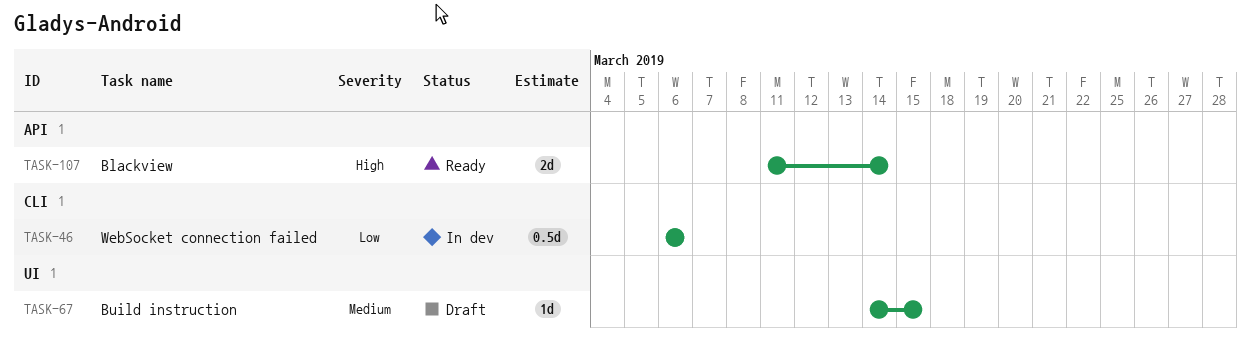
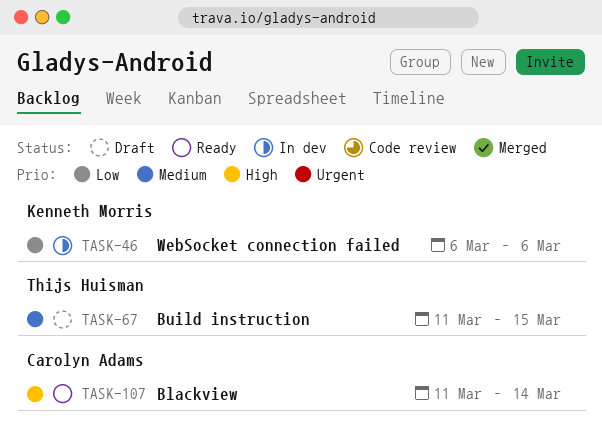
TASK-67, start: Mar 14 -> Mar 11

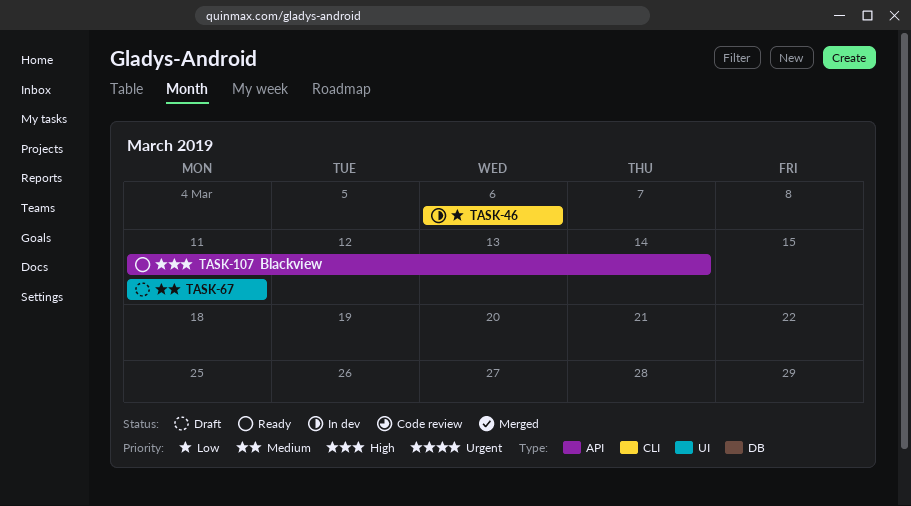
TASK-67, due: Mar 15 -> Mar 11

